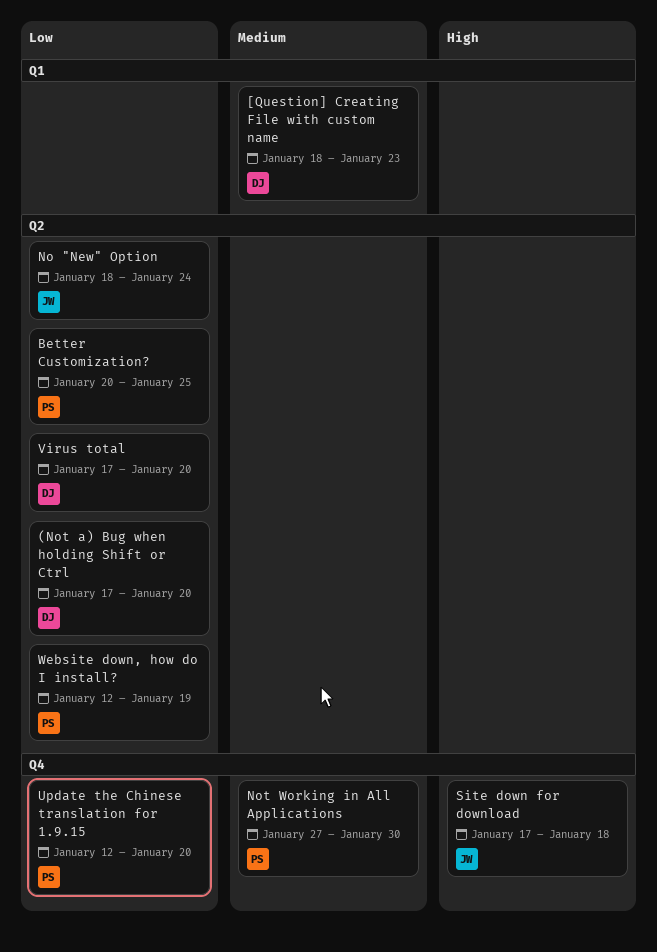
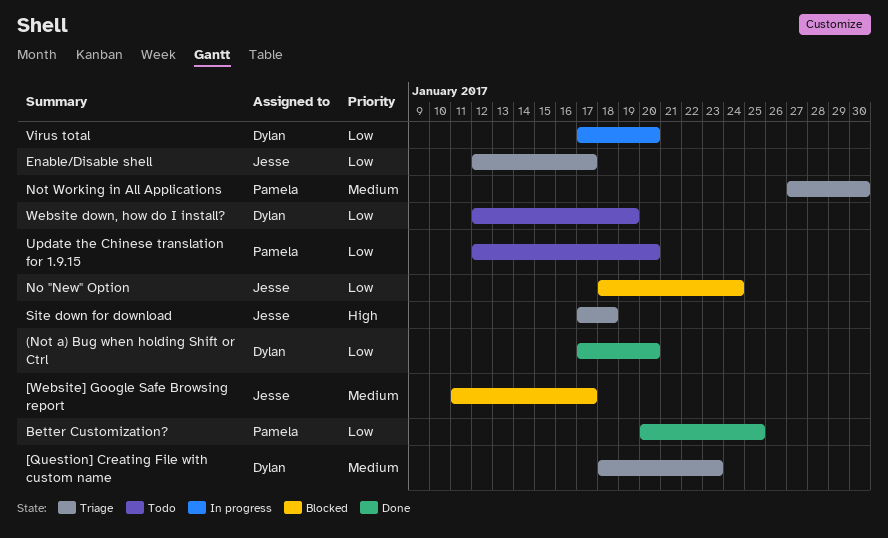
[Website] Google Safe Browsing report: none -> present
Enable/Disable shell: none -> present
Website down, how do I install?, owner: Pamela -> Dylan

